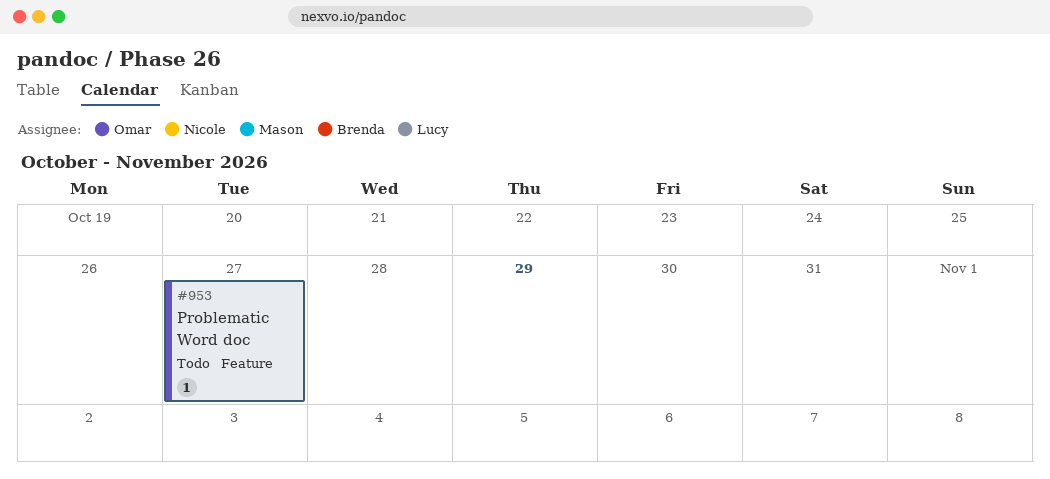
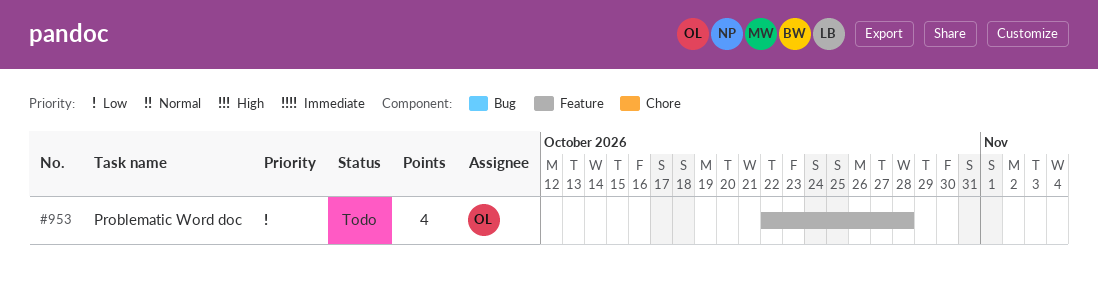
#953, estimate: 1 -> 4
#953, due: Oct 27 -> Oct 28

